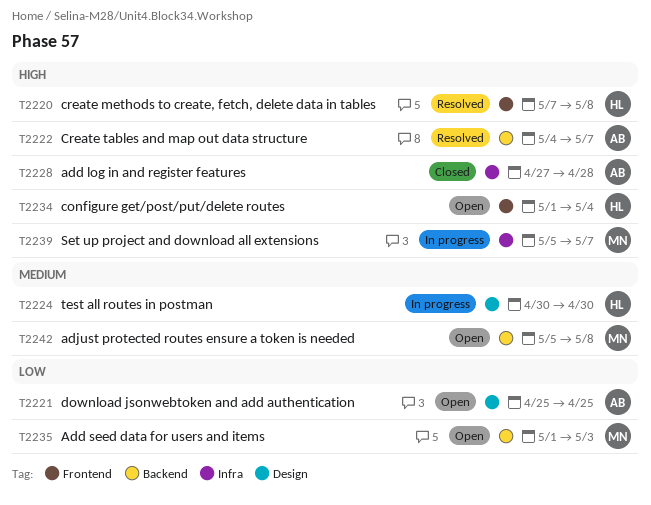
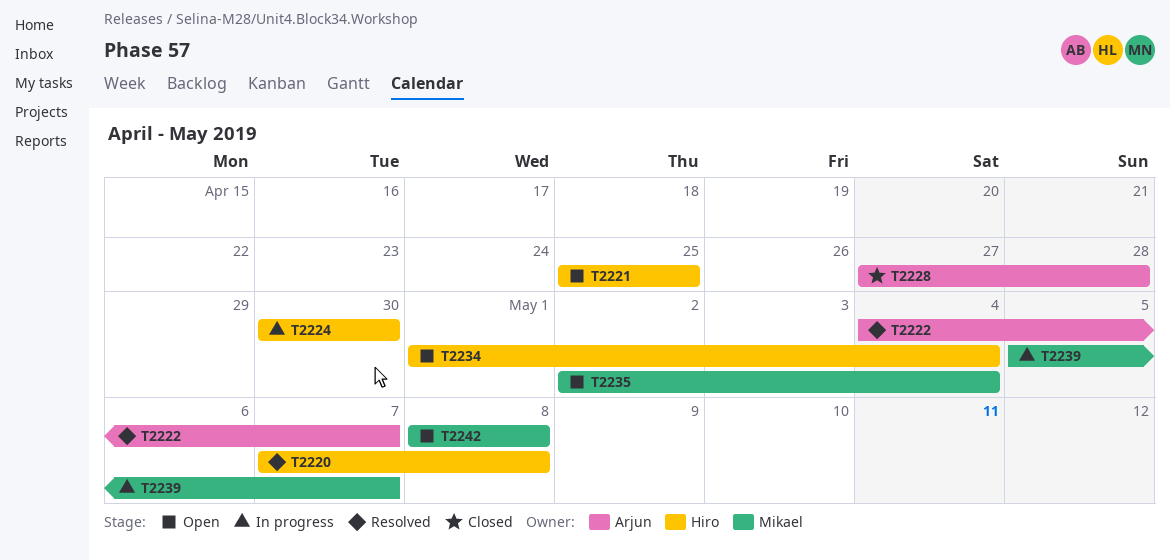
T2221, owner: Arjun -> Hiro
T2235, start: May 1 -> May 2
T2235, due: May 3 -> May 4
T2242, start: May 5 -> May 8

